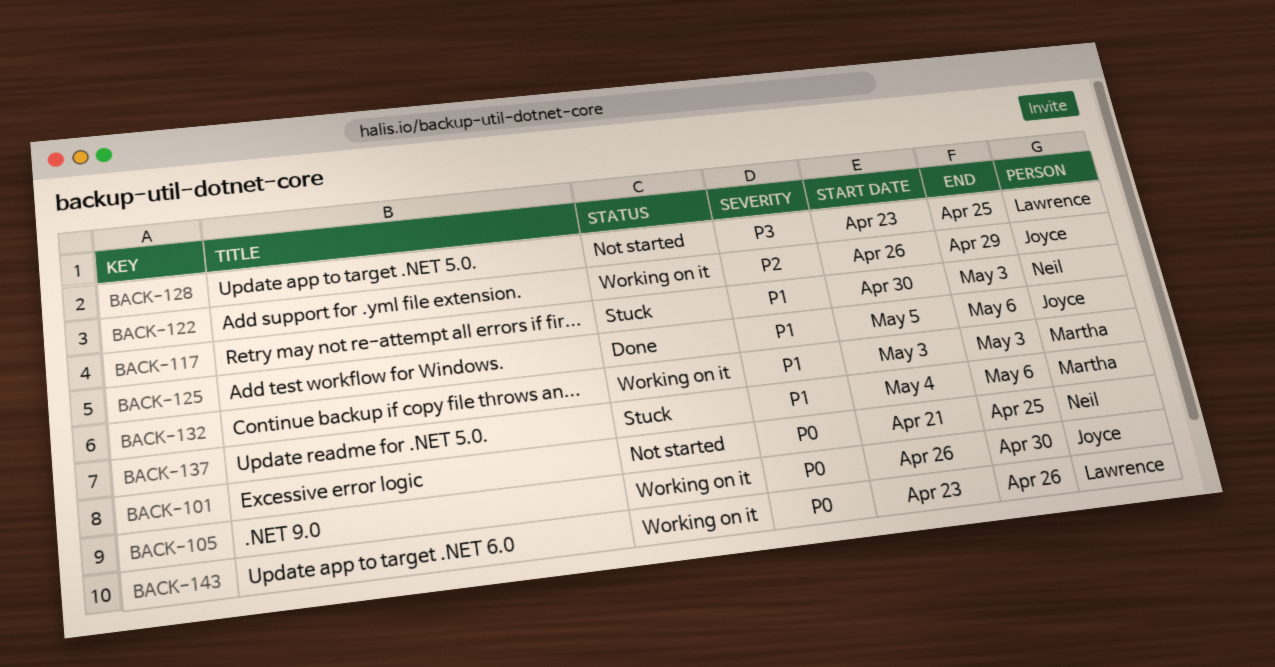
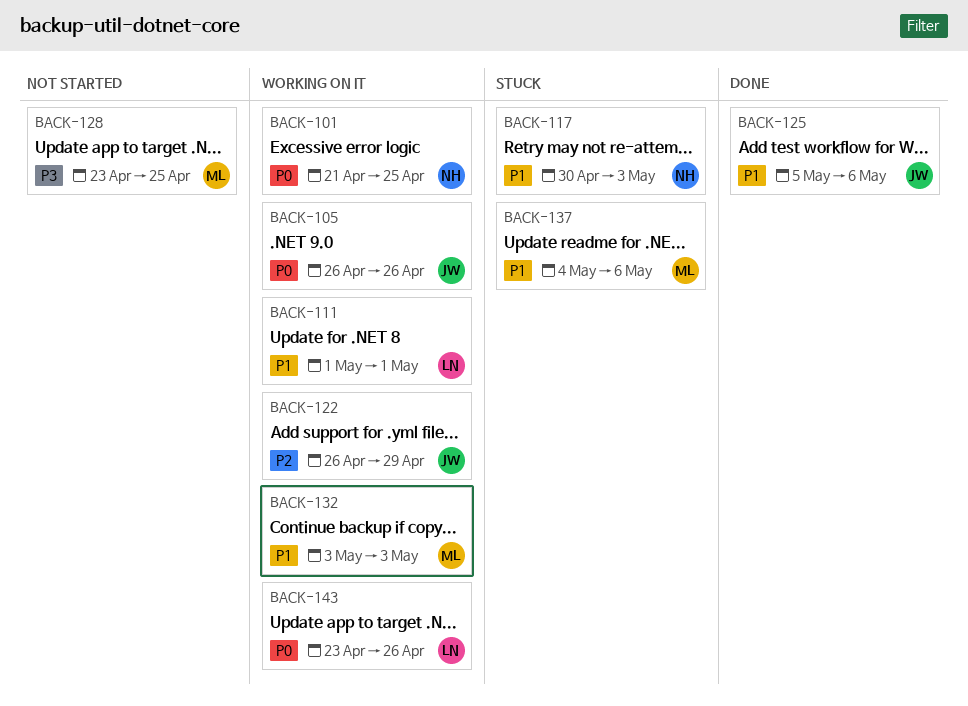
BACK-101, status: Not started -> Working on it
BACK-105, due: Apr 30 -> Apr 26
BACK-111: none -> present
BACK-128, owner: Lawrence -> Martha

